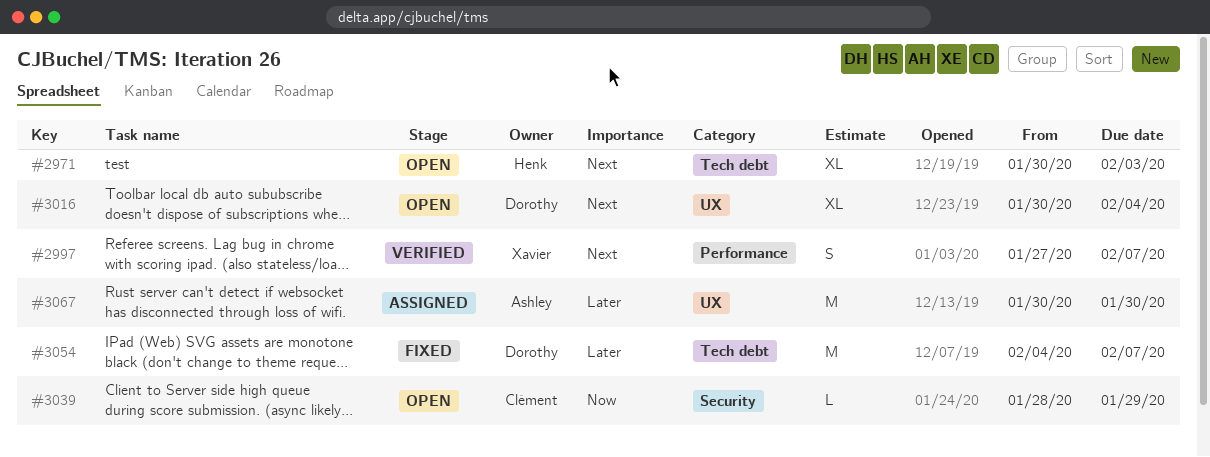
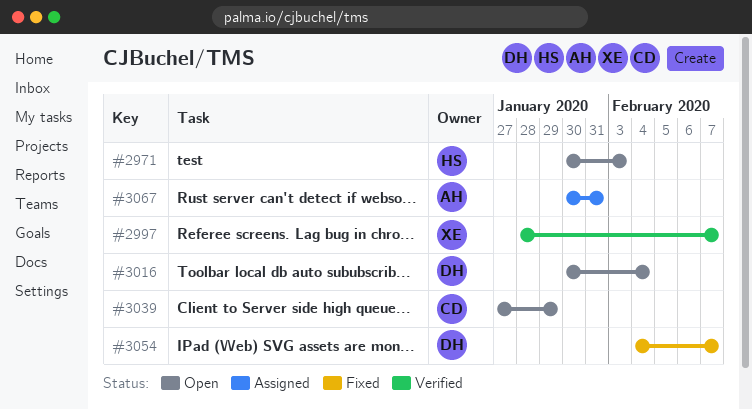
#2997, start: Jan 27 -> Jan 28
#3039, start: Jan 28 -> Jan 27
#3067, due: Jan 30 -> Jan 31

